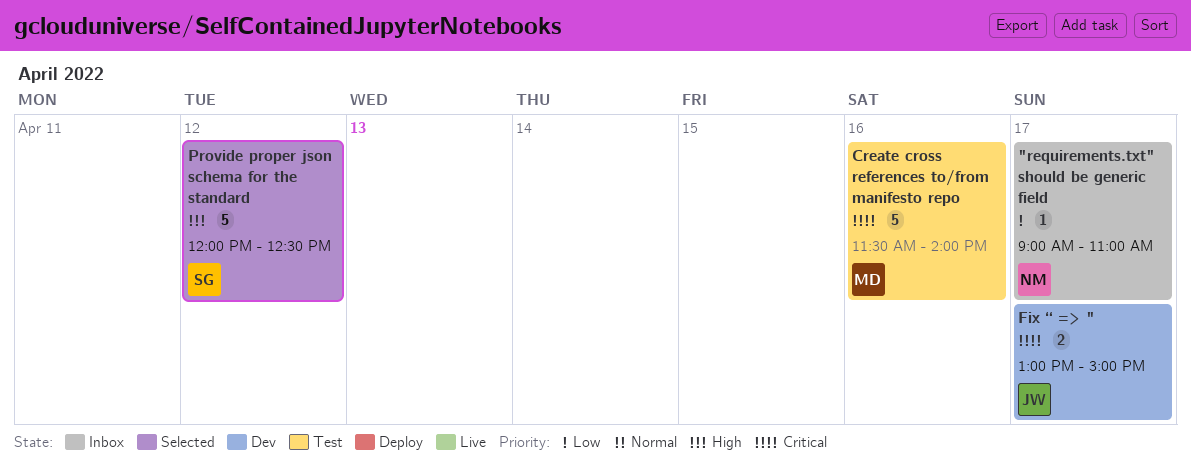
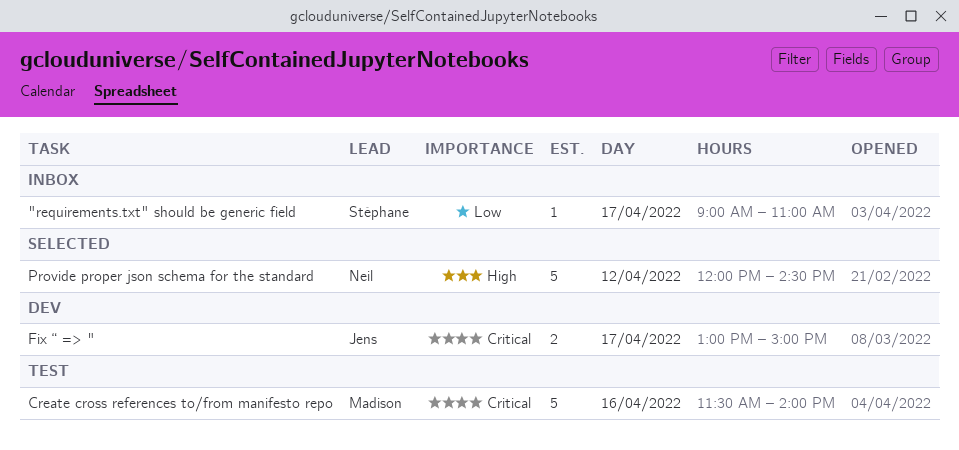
"requirements.txt" should be generic field, owner: Neil -> Stéphane
Provide proper json schema for the standard, owner: Stéphane -> Neil
Provide proper json schema for the standard, ends: 12:30 -> 14:30

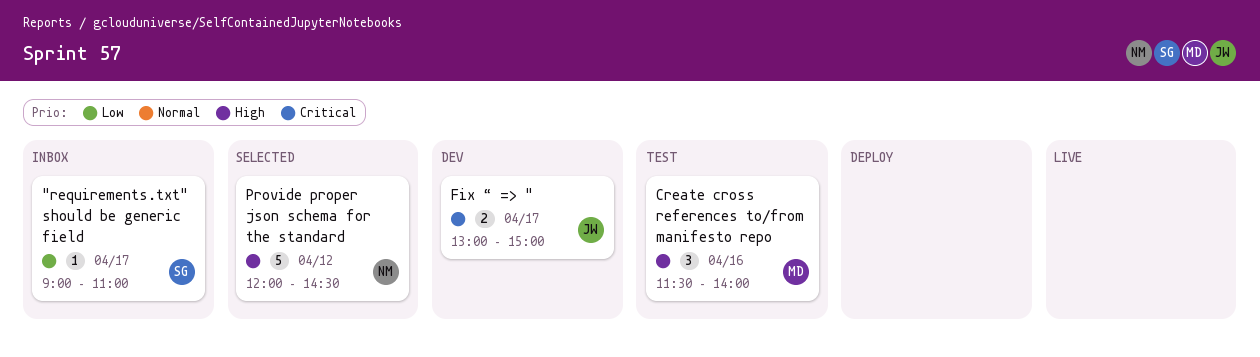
Create cross references to/from manifesto repo, priority: Critical -> High
Create cross references to/from manifesto repo, estimate: 5 -> 3

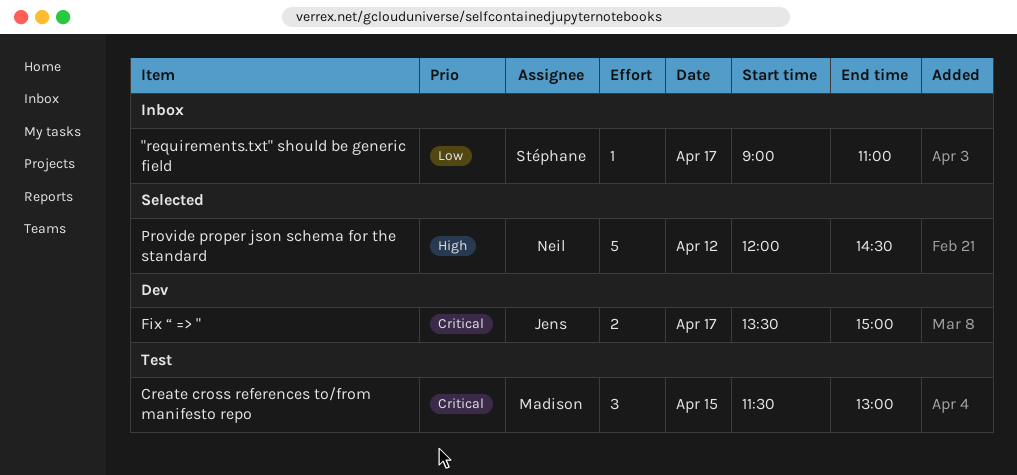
Create cross references to/from manifesto repo, priority: High -> Critical
Create cross references to/from manifesto repo, day: Apr 16 -> Apr 15
Create cross references to/from manifesto repo, ends: 14:00 -> 13:00
Fix “ => ", begins: 13:00 -> 13:30

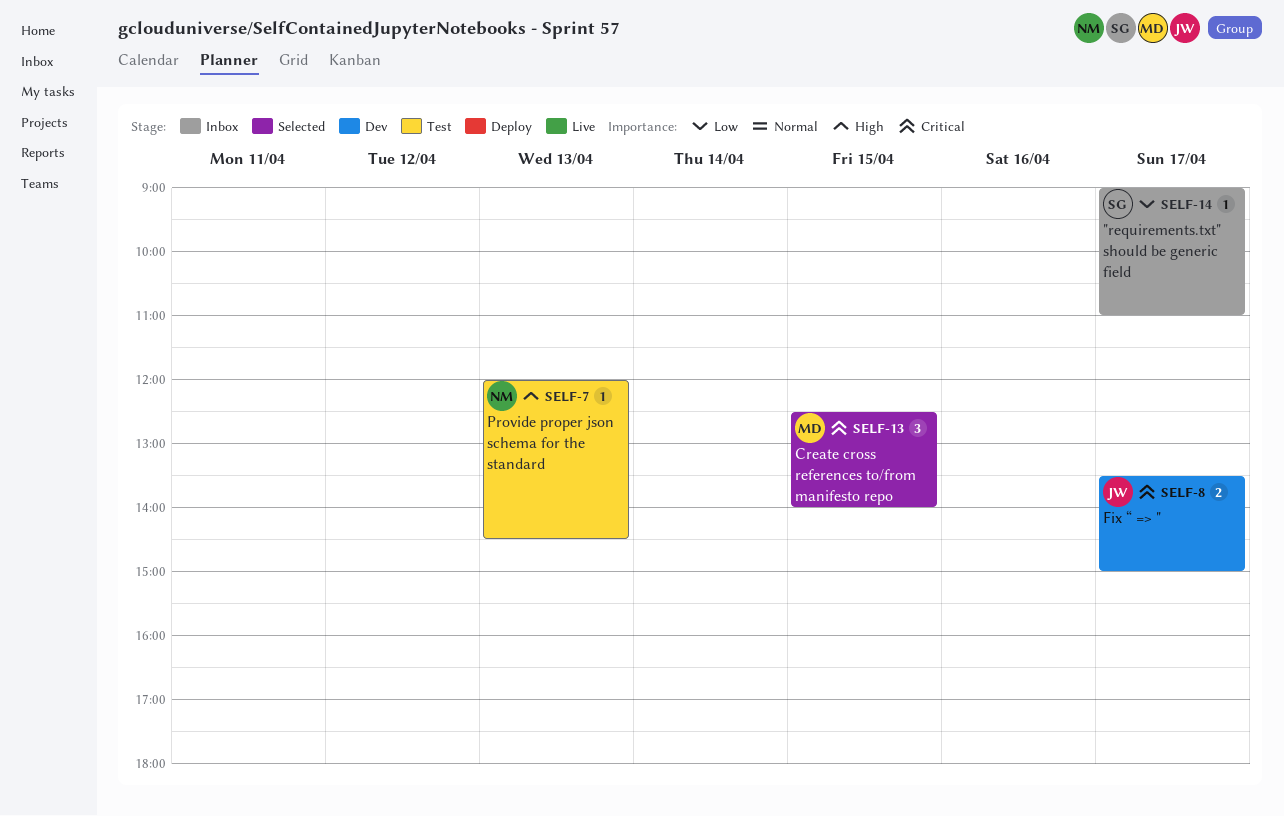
Create cross references to/from manifesto repo, status: Test -> Selected
Create cross references to/from manifesto repo, begins: 11:30 -> 12:30
Create cross references to/from manifesto repo, ends: 13:00 -> 14:00
Provide proper json schema for the standard, status: Selected -> Test
Provide proper json schema for the standard, estimate: 5 -> 1
Provide proper json schema for the standard, day: Apr 12 -> Apr 13

